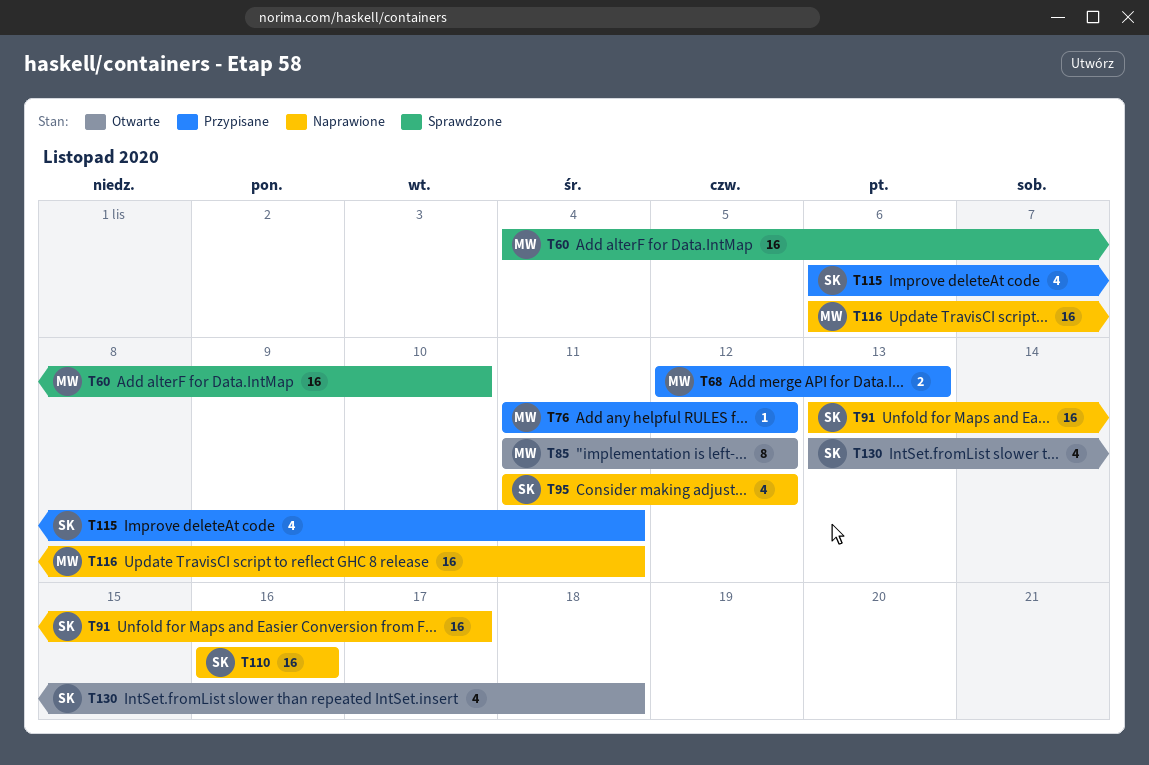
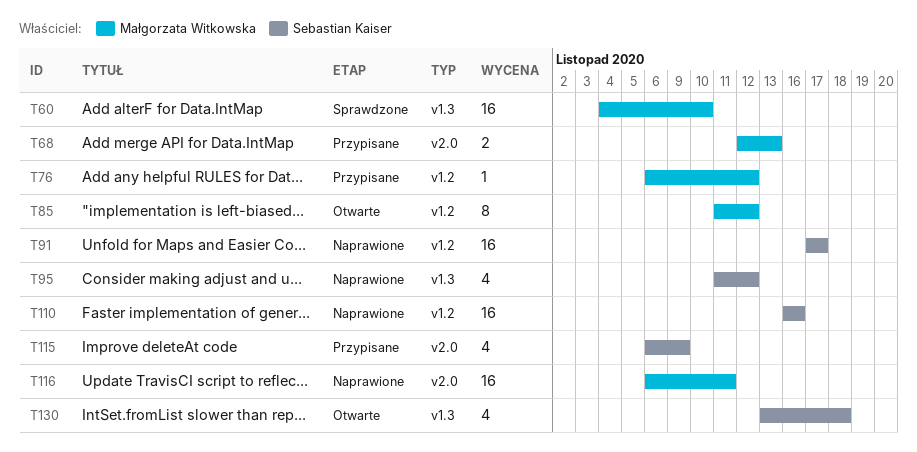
T76, start: Nov 11 -> Nov 6
T91, start: Nov 13 -> Nov 17
T115, due: Nov 11 -> Nov 9

